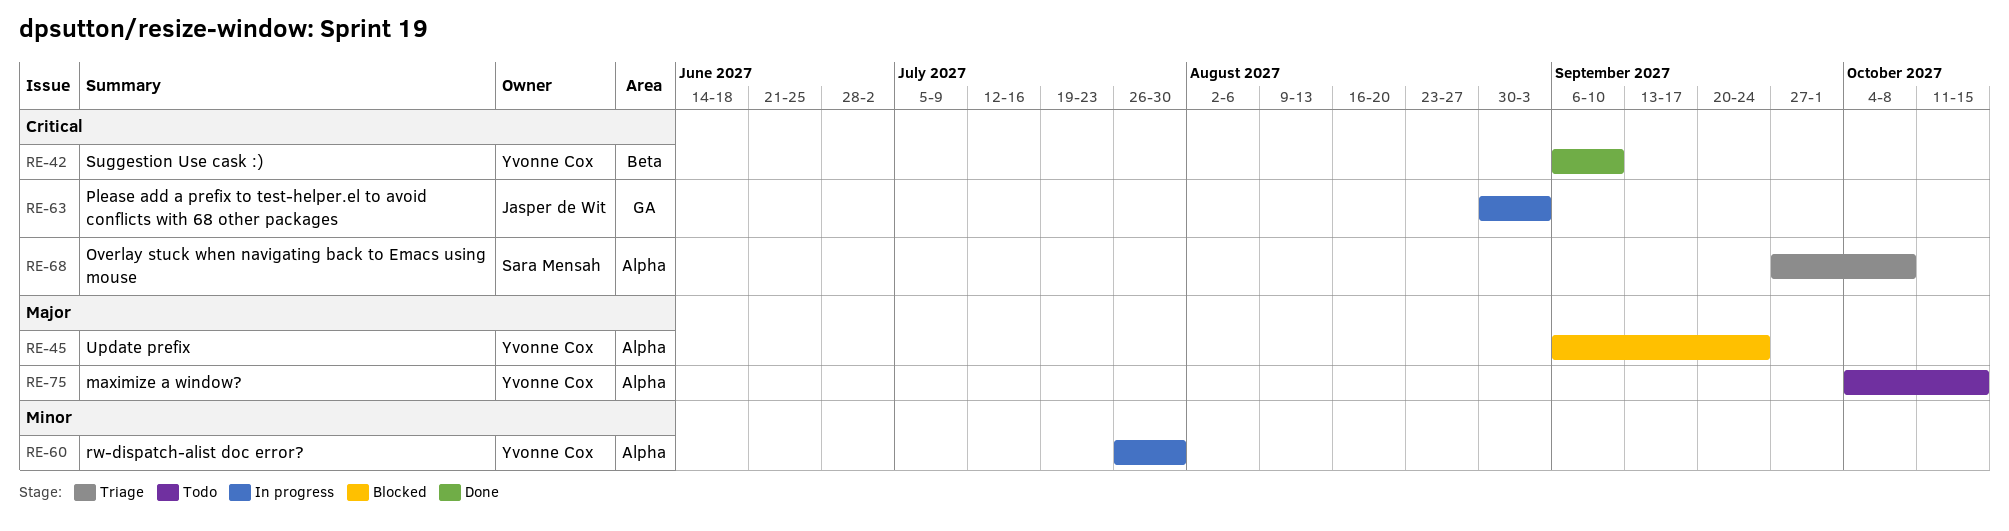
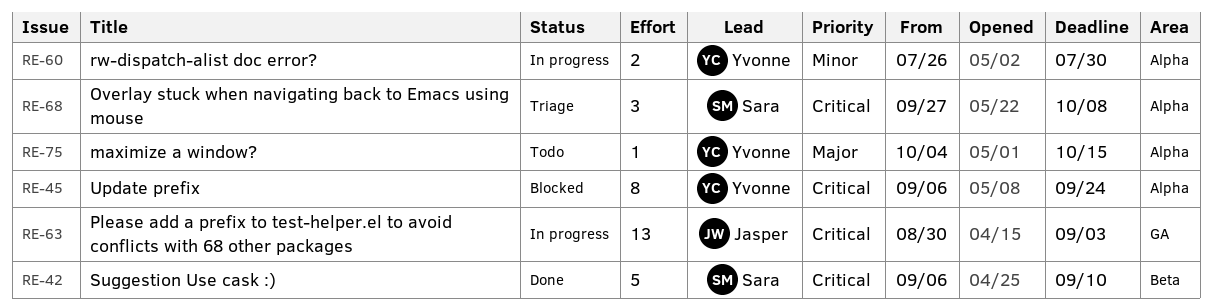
RE-42, owner: Yvonne Cox -> Sara Mensah
RE-45, priority: Major -> Critical

